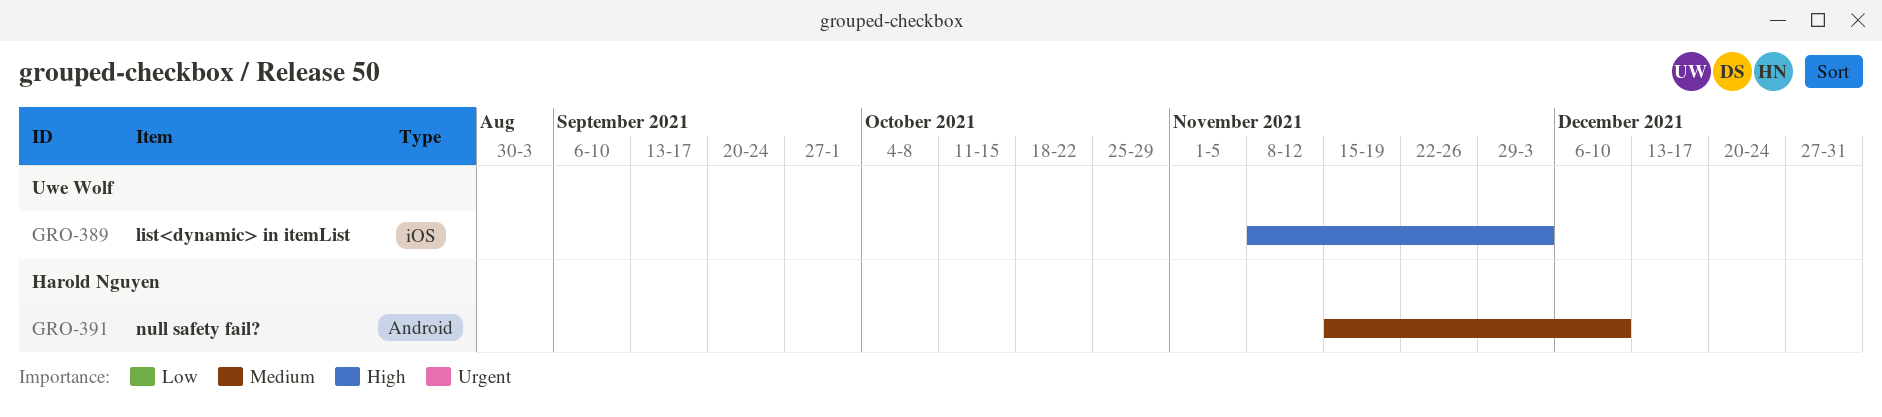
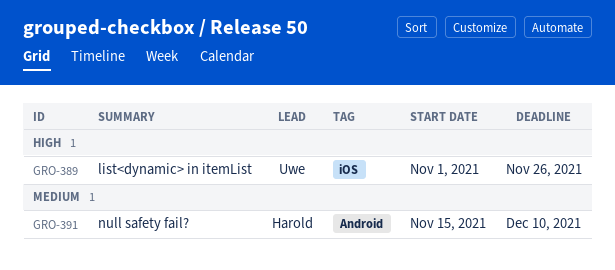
GRO-389, start: Nov 8 -> Nov 1
GRO-389, due: Dec 3 -> Nov 26

